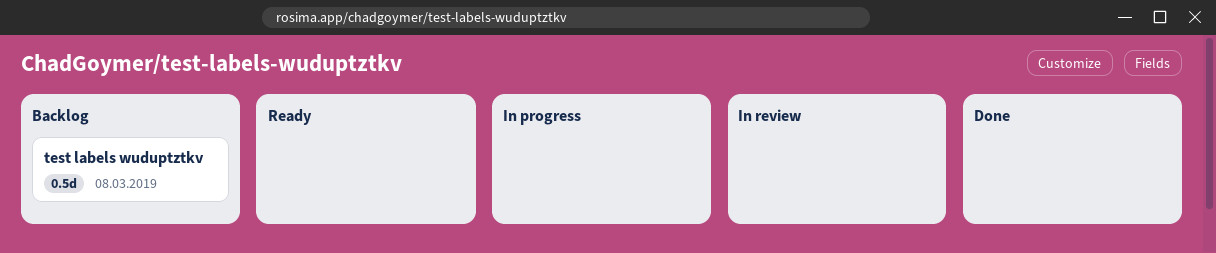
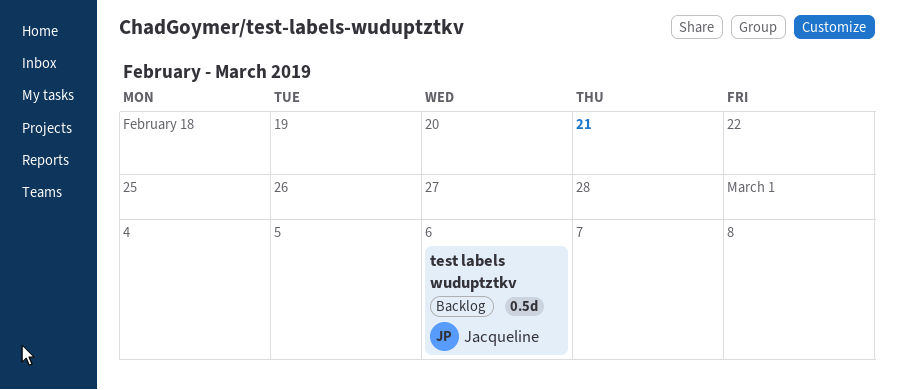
test labels wuduptztkv, due: Mar 8 -> Mar 6

